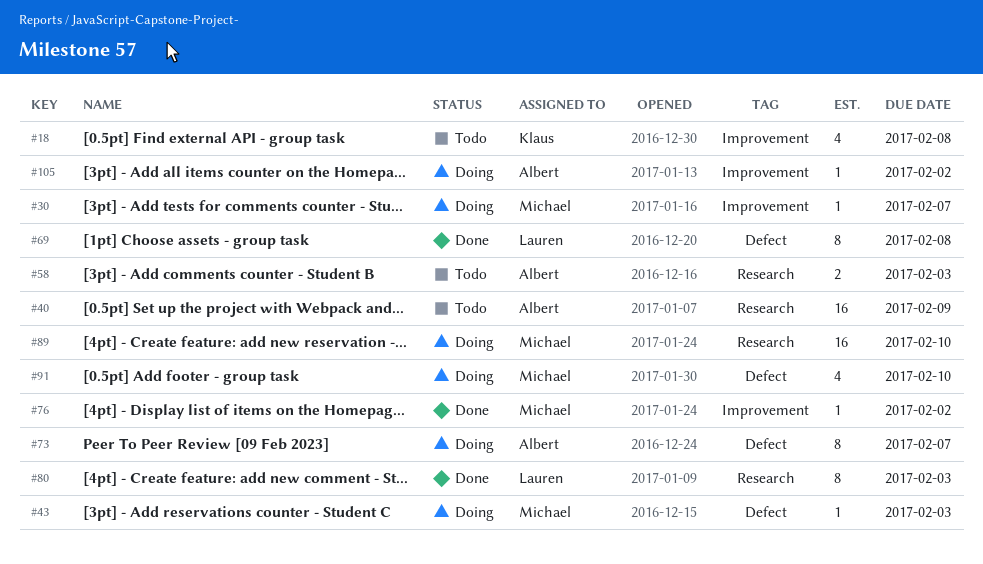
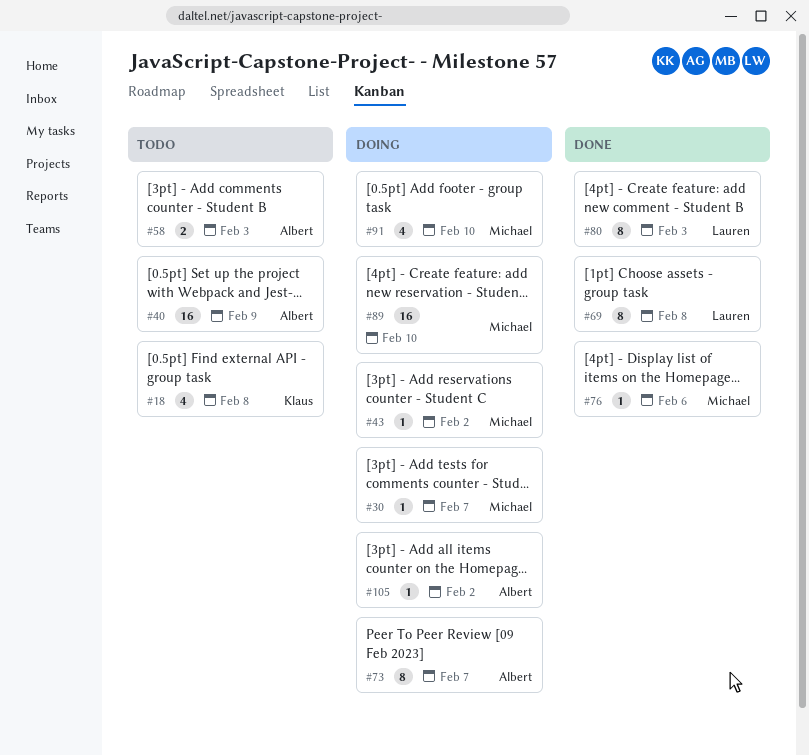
#43, due: Feb 3 -> Feb 2
#76, due: Feb 2 -> Feb 6

